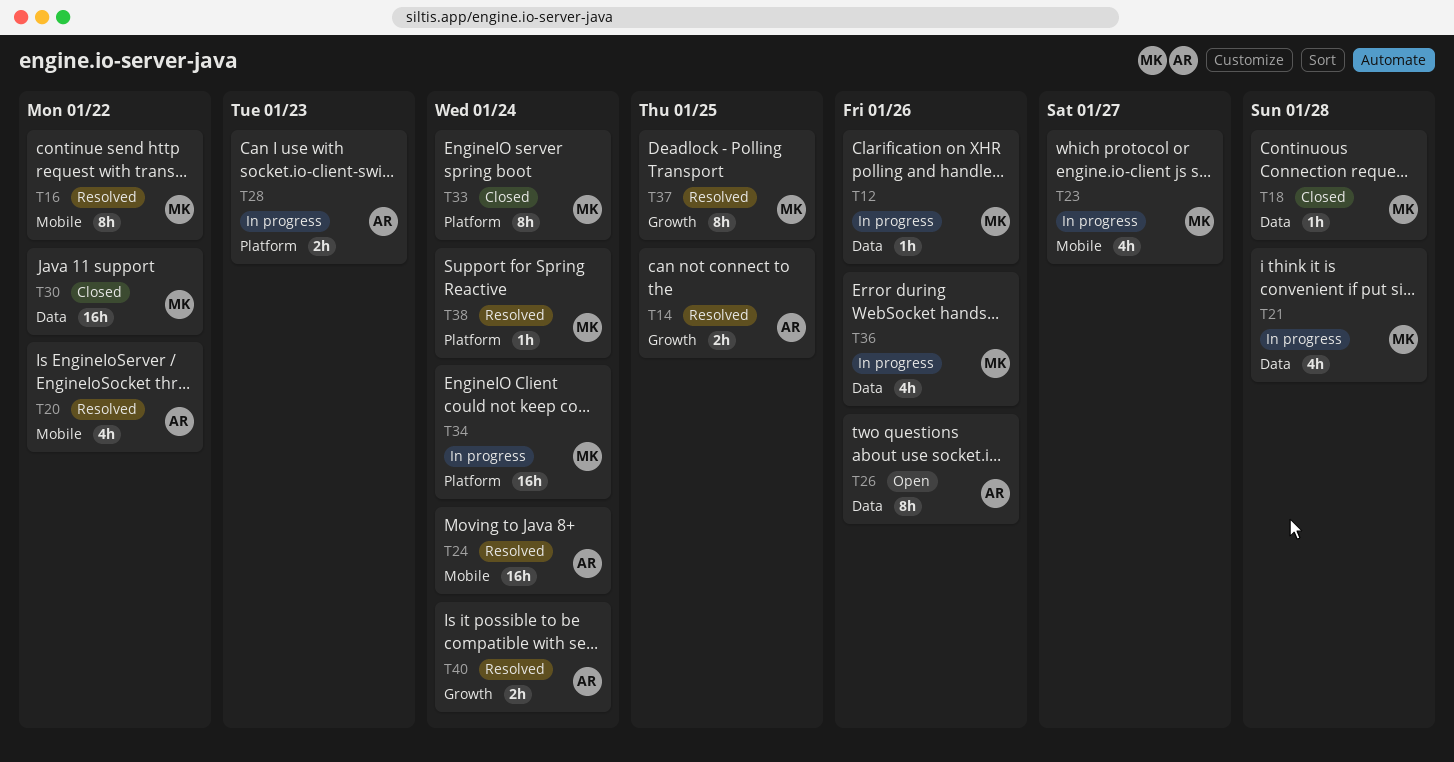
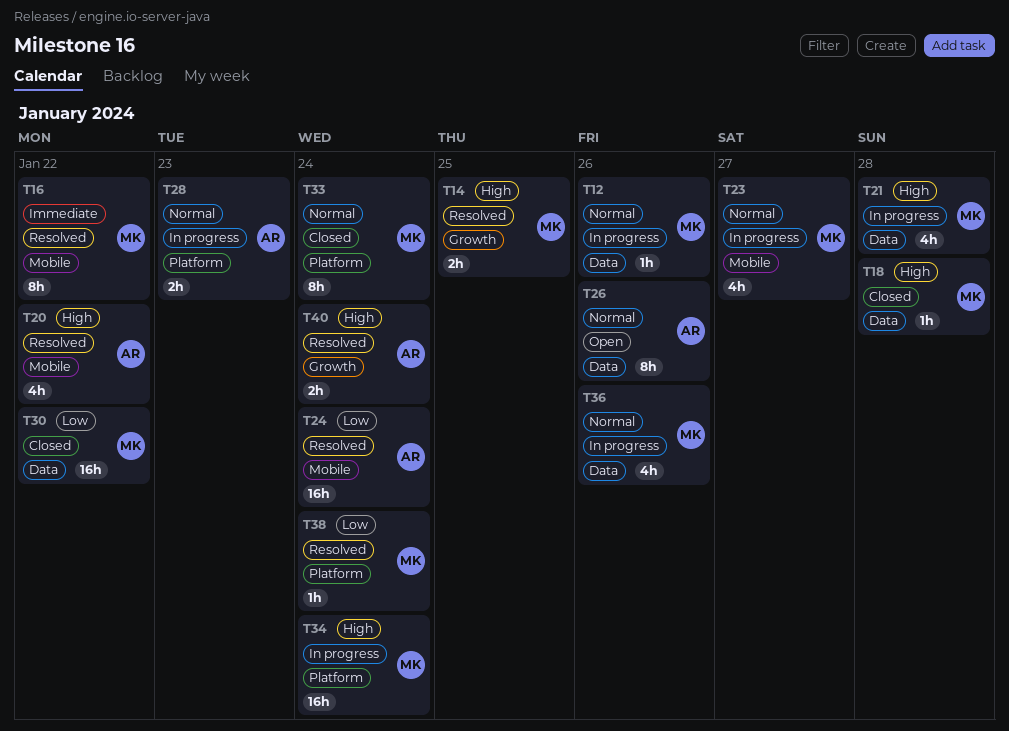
T14, owner: AR -> MK
T37: present -> none

